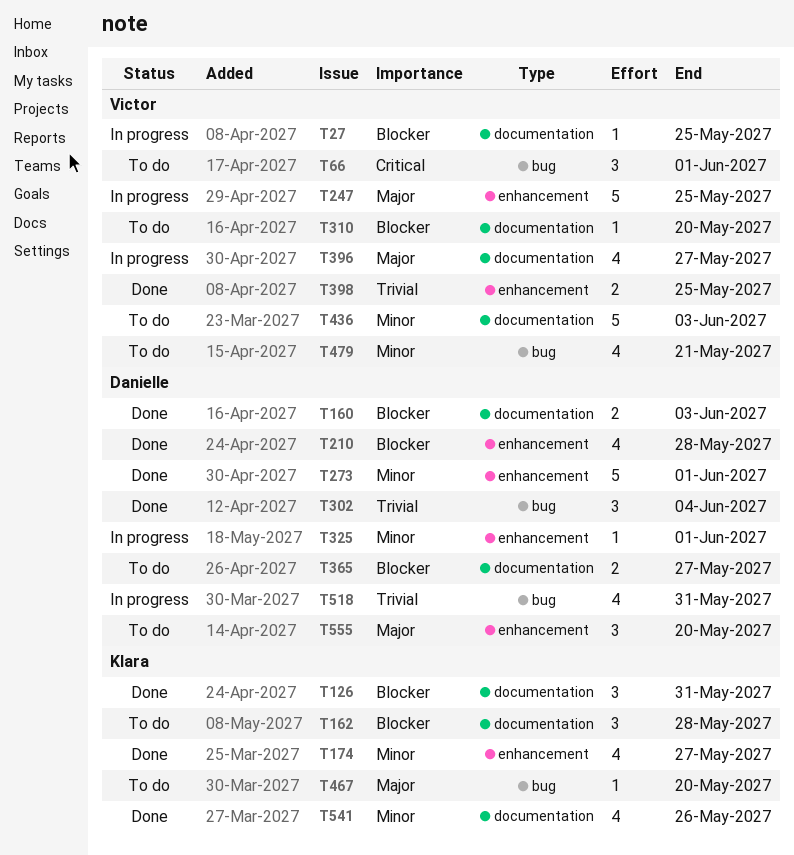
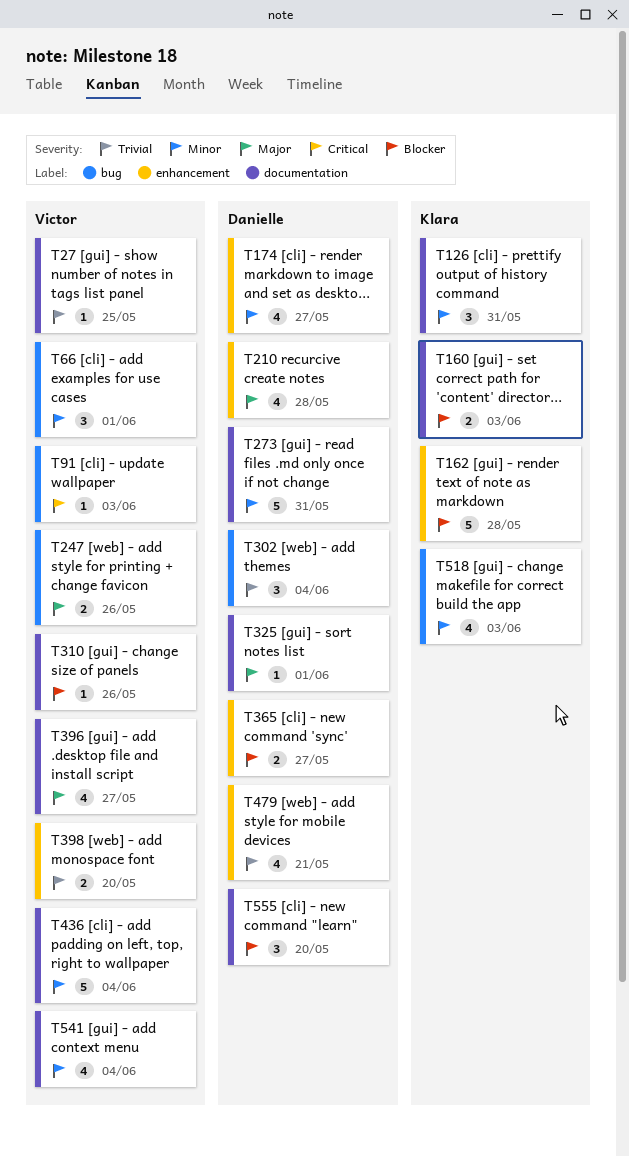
T27, priority: Blocker -> Trivial
T66, priority: Critical -> Minor
T91: none -> present
T126, priority: Blocker -> Minor
T160, owner: Danielle -> Klara
T162, label: documentation -> enhancement
T162, estimate: 3 -> 5
T174, owner: Klara -> Danielle
T210, priority: Blocker -> Major
T247, label: enhancement -> bug
T247, estimate: 5 -> 2
T247, due: May 25 -> May 26
T273, label: enhancement -> documentation
T273, due: Jun 1 -> May 31
T310, due: May 20 -> May 26
T325, priority: Minor -> Major
T325, label: enhancement -> documentation
T365, label: documentation -> enhancement
T398, due: May 25 -> May 20
T436, due: Jun 3 -> Jun 4
T467: present -> none
T479, owner: Victor -> Danielle
T479, priority: Minor -> Trivial
T479, label: bug -> enhancement
T518, owner: Danielle -> Klara
T518, priority: Trivial -> Minor
T518, due: May 31 -> Jun 3
T541, owner: Klara -> Victor
T541, due: May 26 -> Jun 4
T555, priority: Major -> Blocker
T555, label: enhancement -> documentation

